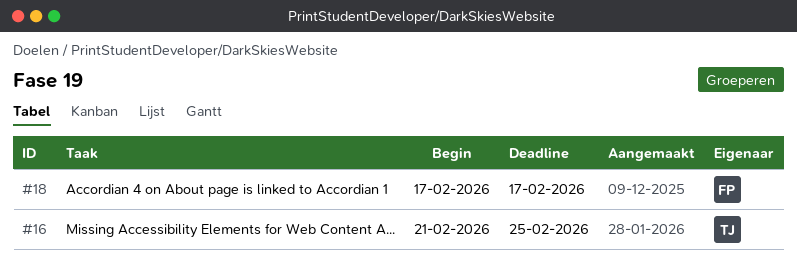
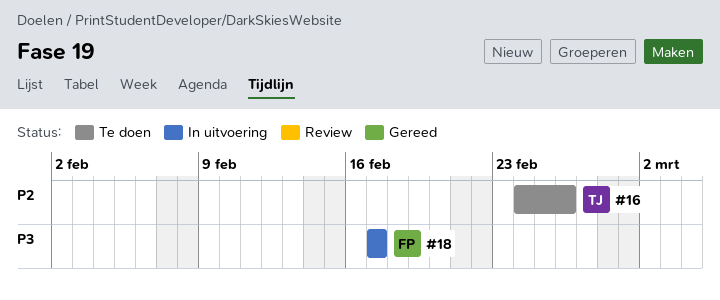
#16, start: Feb 21 -> Feb 24
#16, due: Feb 25 -> Feb 26

